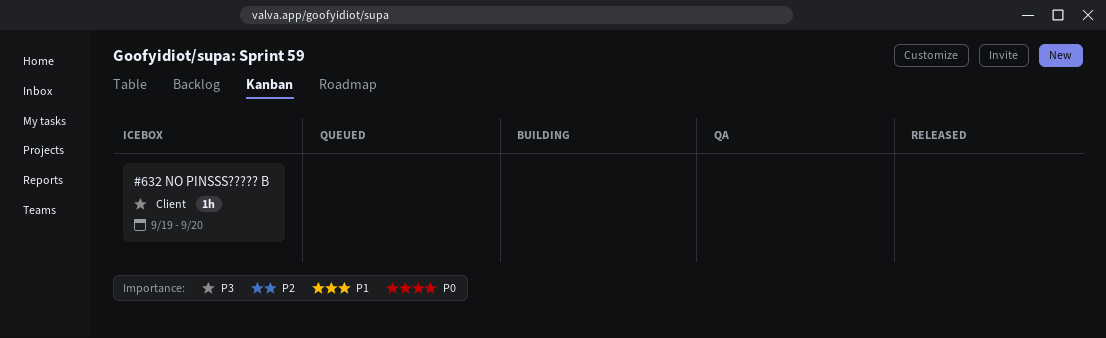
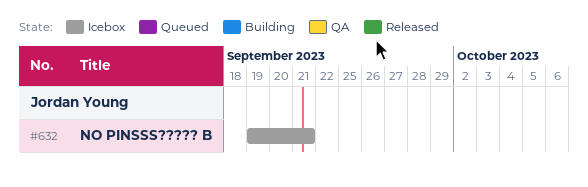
#632, due: Sep 20 -> Sep 21

